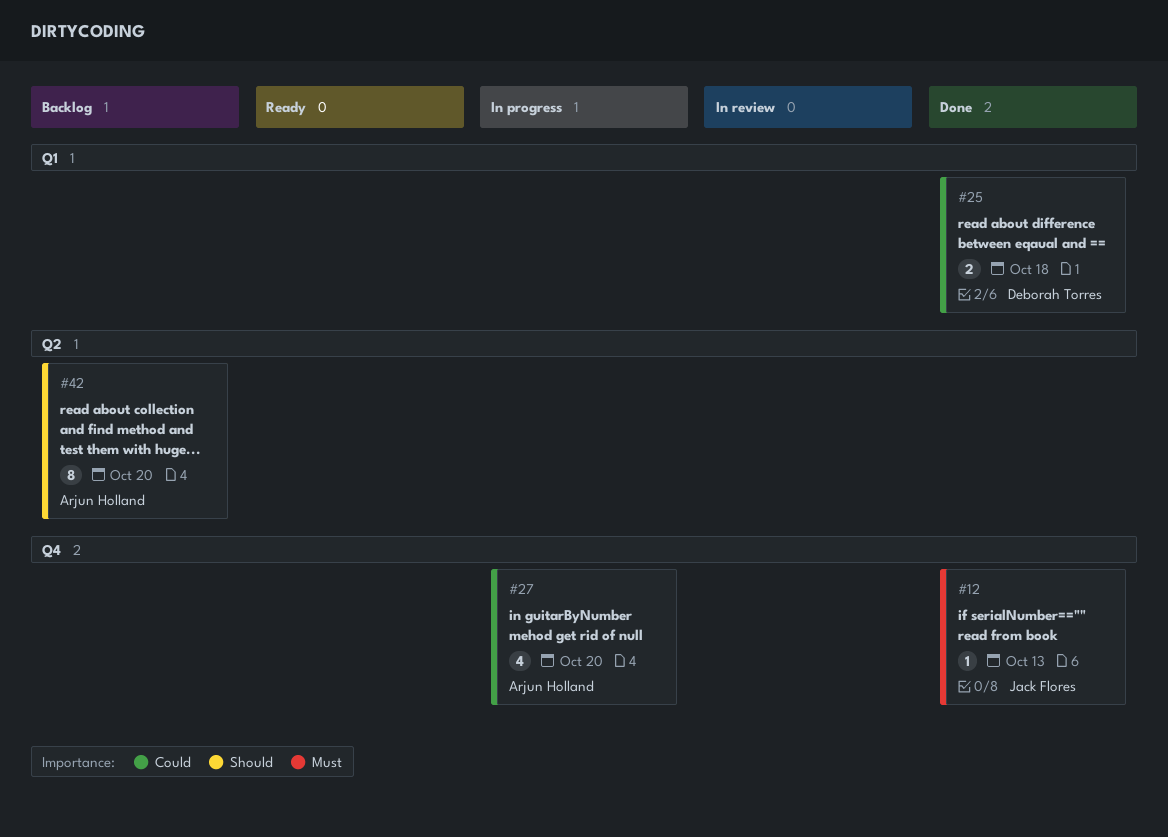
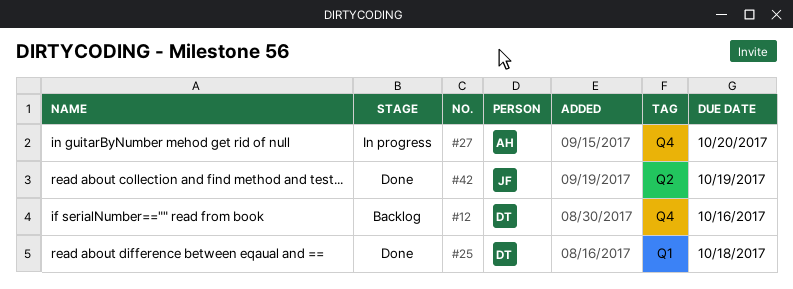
#12, status: Done -> Backlog
#12, owner: Jack Flores -> Deborah Torres
#12, due: Oct 13 -> Oct 16
#42, status: Backlog -> Done
#42, owner: Arjun Holland -> Jack Flores
#42, due: Oct 20 -> Oct 19

